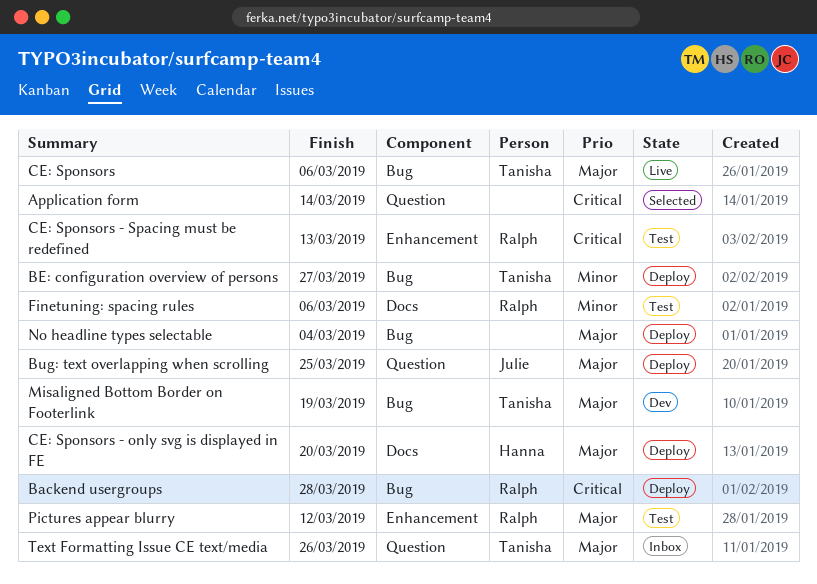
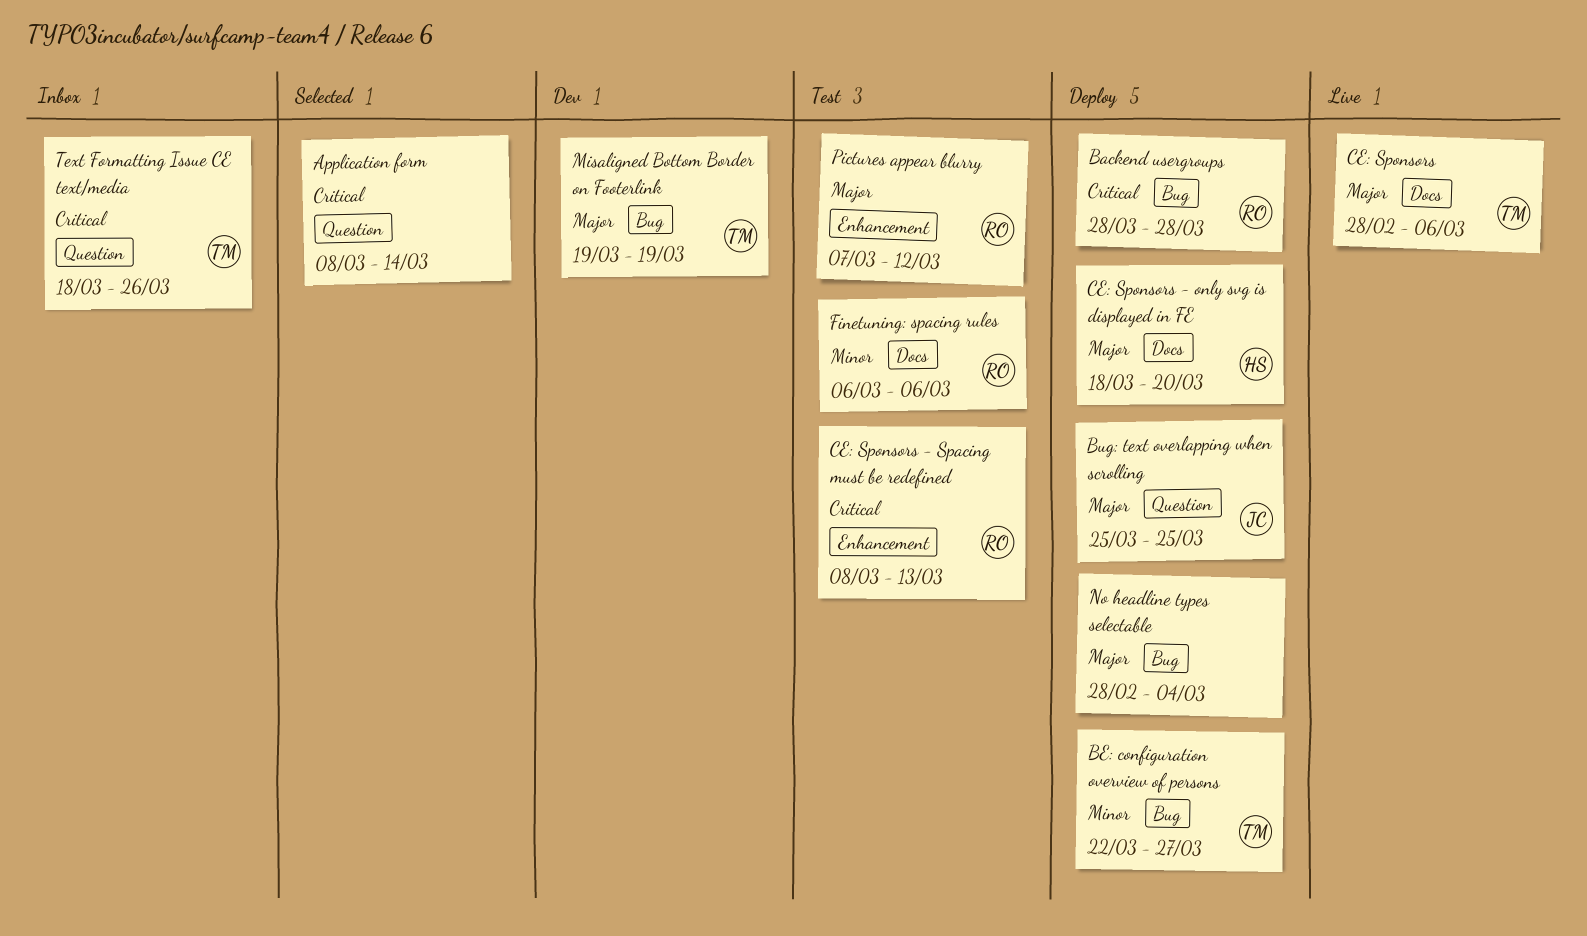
CE: Sponsors, label: Bug -> Docs
Text Formatting Issue CE text/media, priority: Major -> Critical

